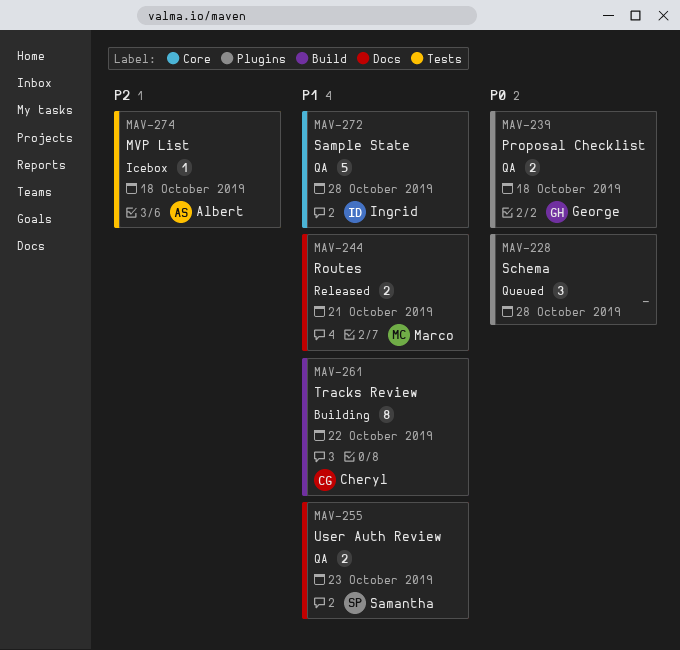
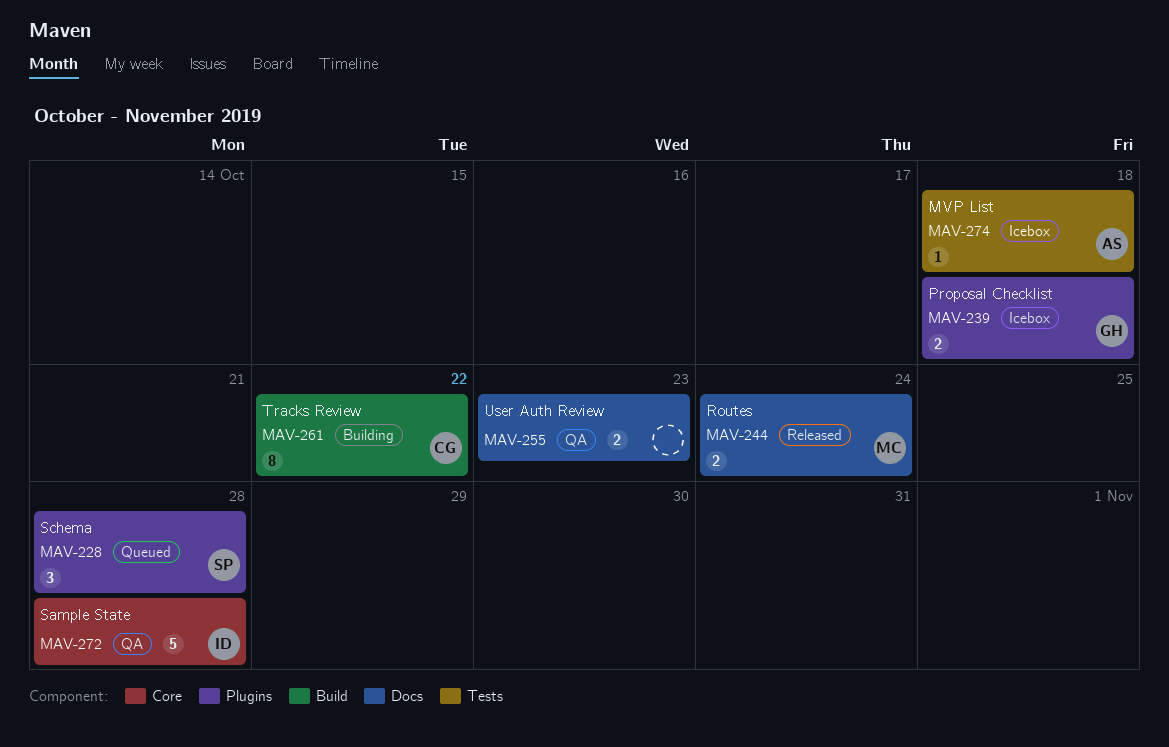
MAV-228, owner: none -> Samantha
MAV-239, status: QA -> Icebox
MAV-244, due: Oct 21 -> Oct 24
MAV-255, owner: Samantha -> none

